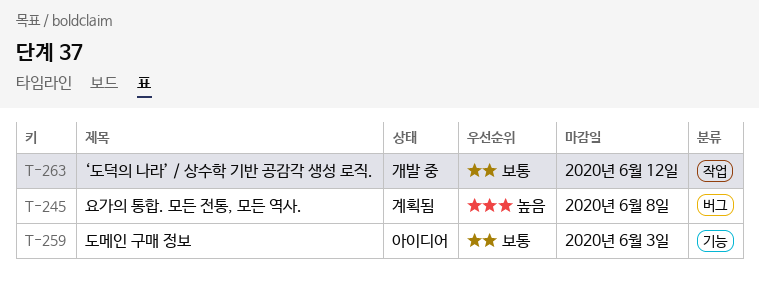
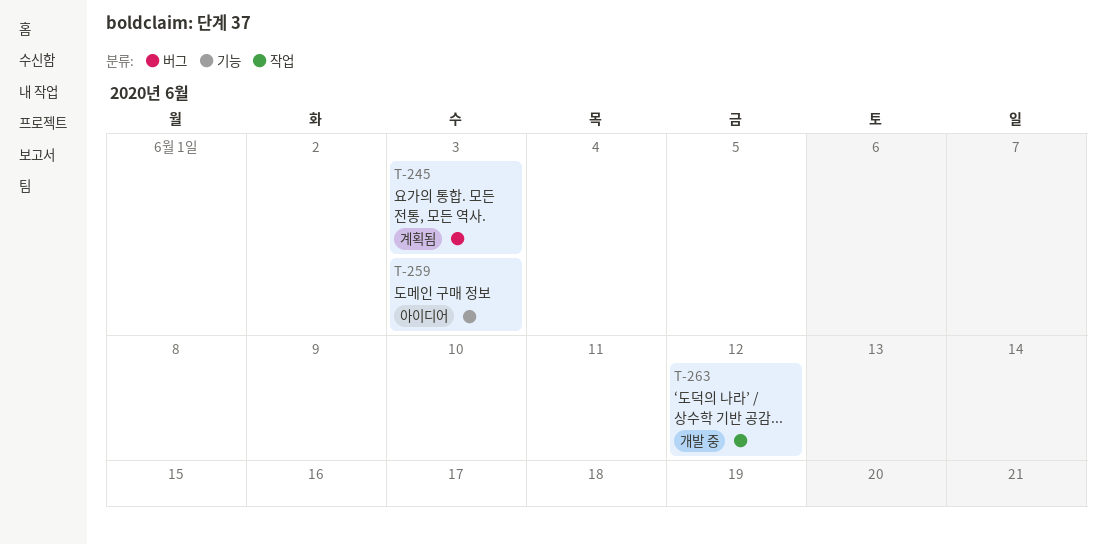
T-245, due: Jun 8 -> Jun 3

